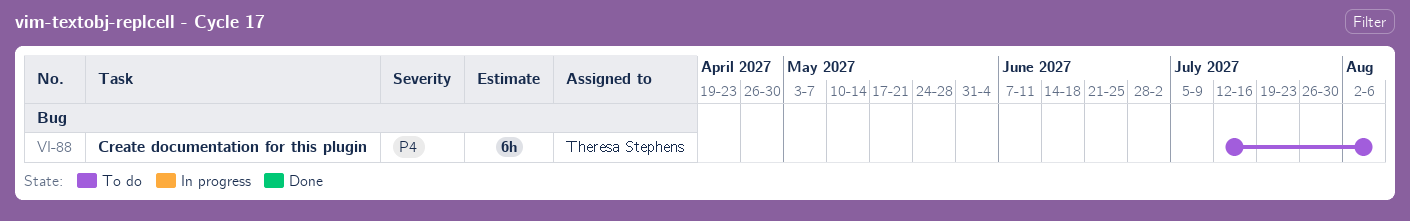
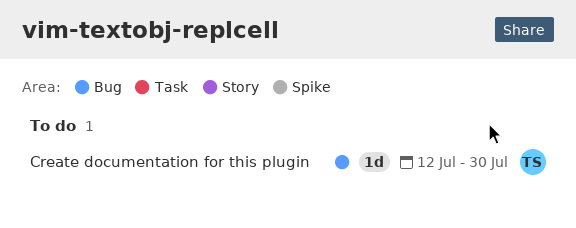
Create documentation for this plugin, estimate: 6h -> 1d
Create documentation for this plugin, due: Aug 6 -> Jul 30

